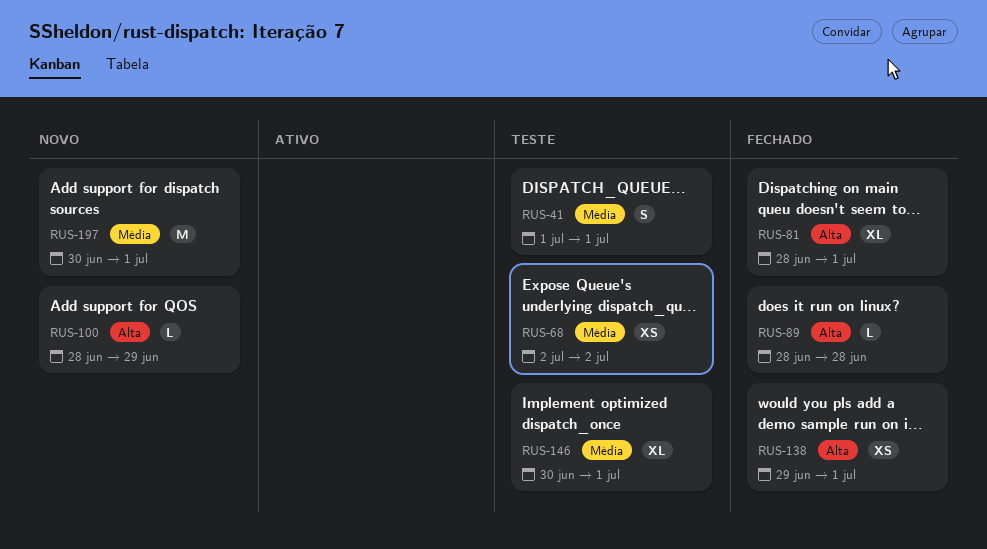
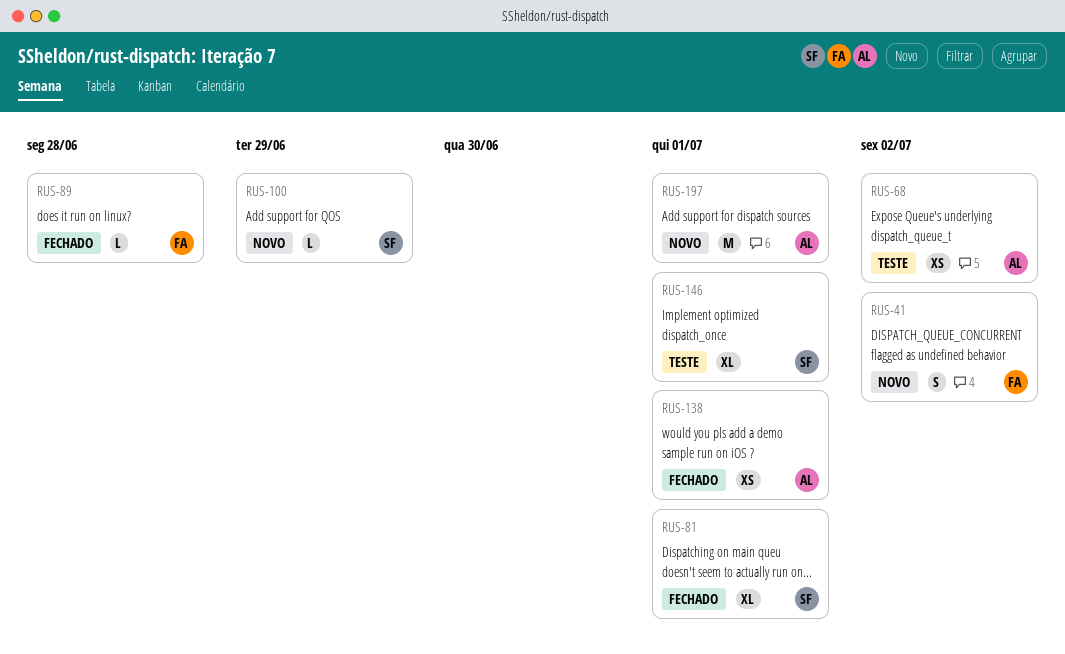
RUS-41, status: Teste -> Novo
RUS-41, due: Jul 1 -> Jul 2

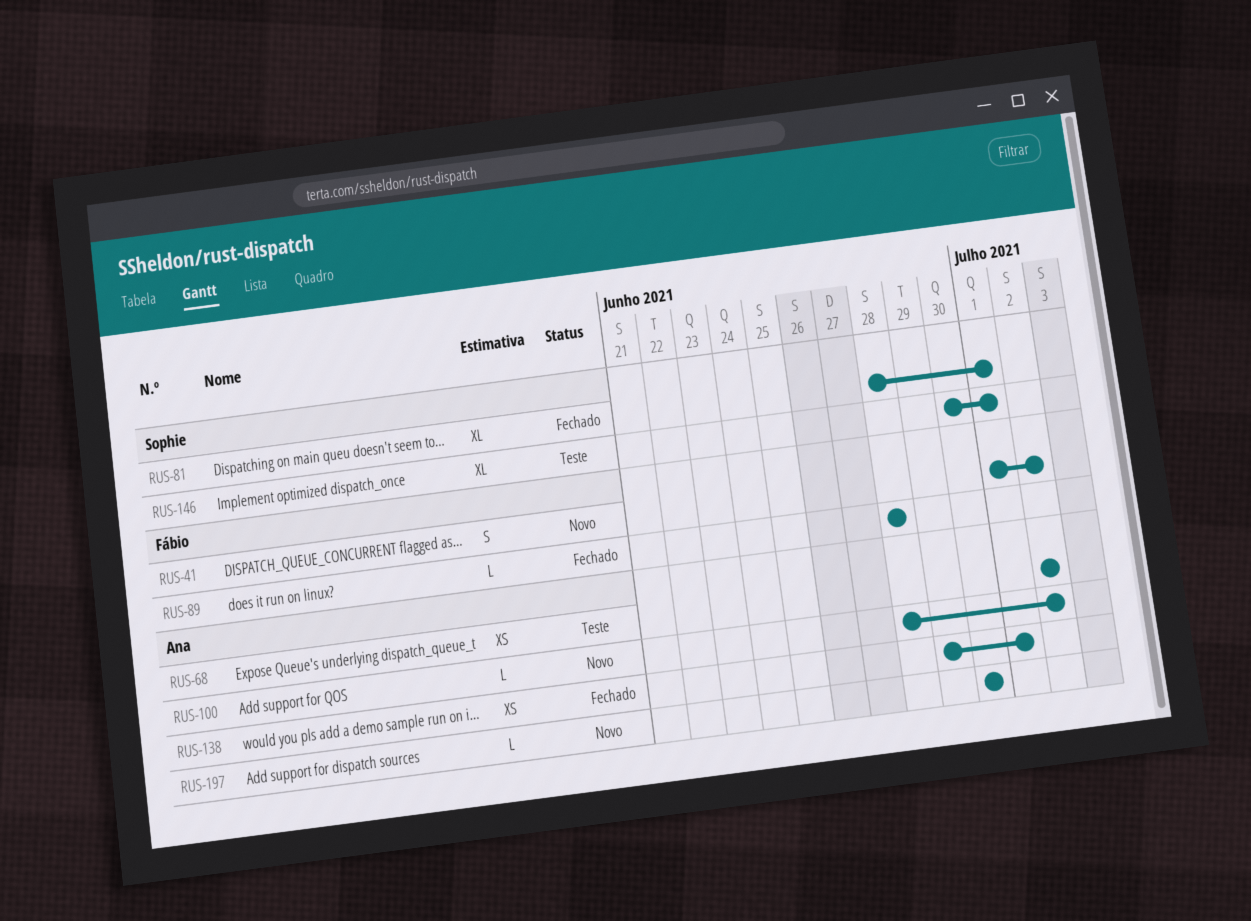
RUS-100, owner: Sophie -> Ana
RUS-100, due: Jun 29 -> Jul 2
RUS-197, estimate: M -> L
RUS-197, due: Jul 1 -> Jun 30

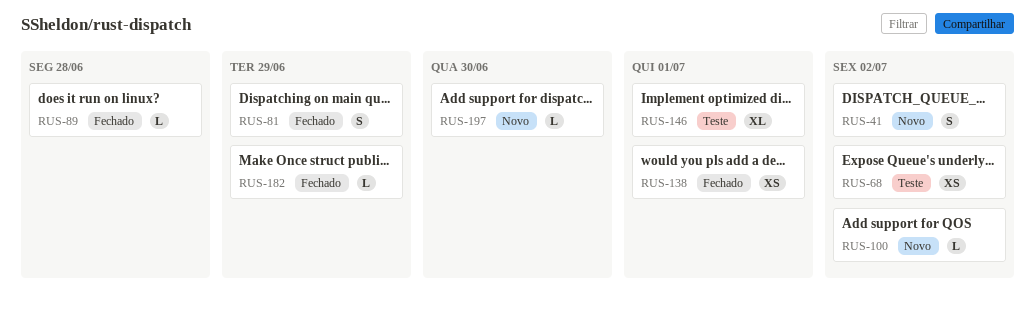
RUS-81, estimate: XL -> S
RUS-81, due: Jul 1 -> Jun 29
RUS-182: none -> present

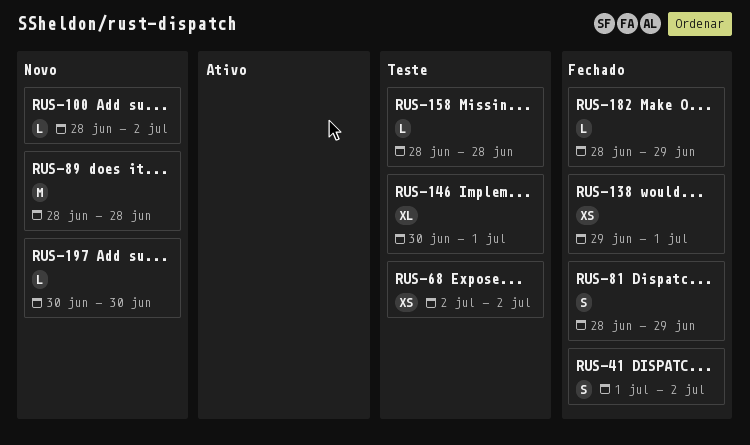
RUS-41, status: Novo -> Fechado
RUS-89, status: Fechado -> Novo
RUS-89, estimate: L -> M
RUS-158: none -> present

